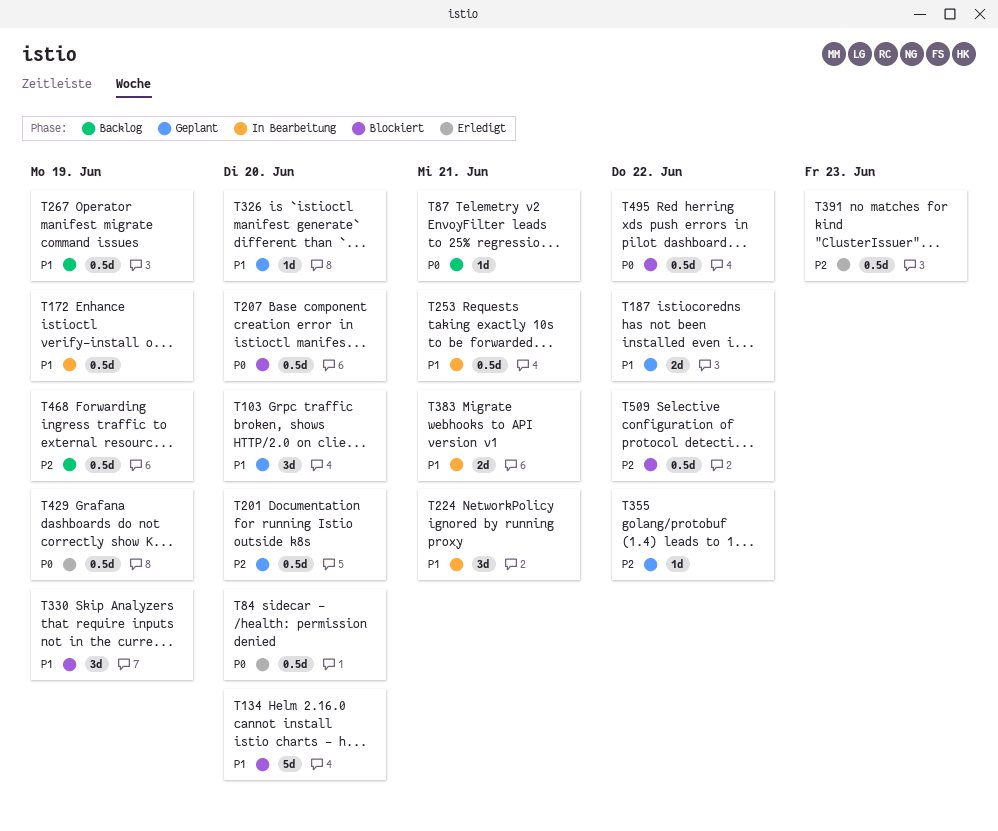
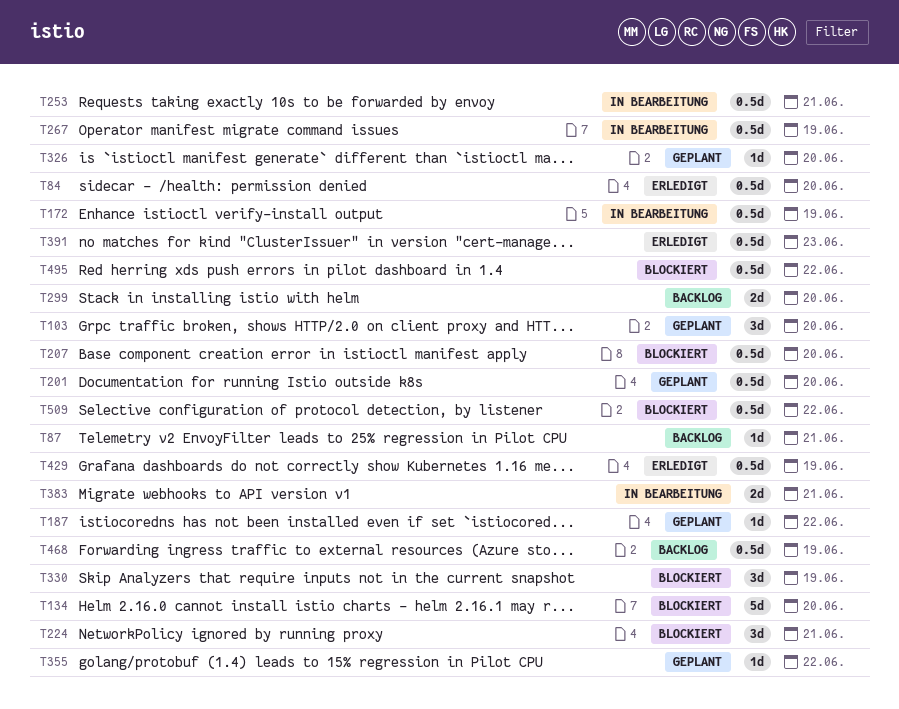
T187, estimate: 2d -> 1d
T224, status: In Bearbeitung -> Blockiert
T267, status: Backlog -> In Bearbeitung
T299: none -> present

